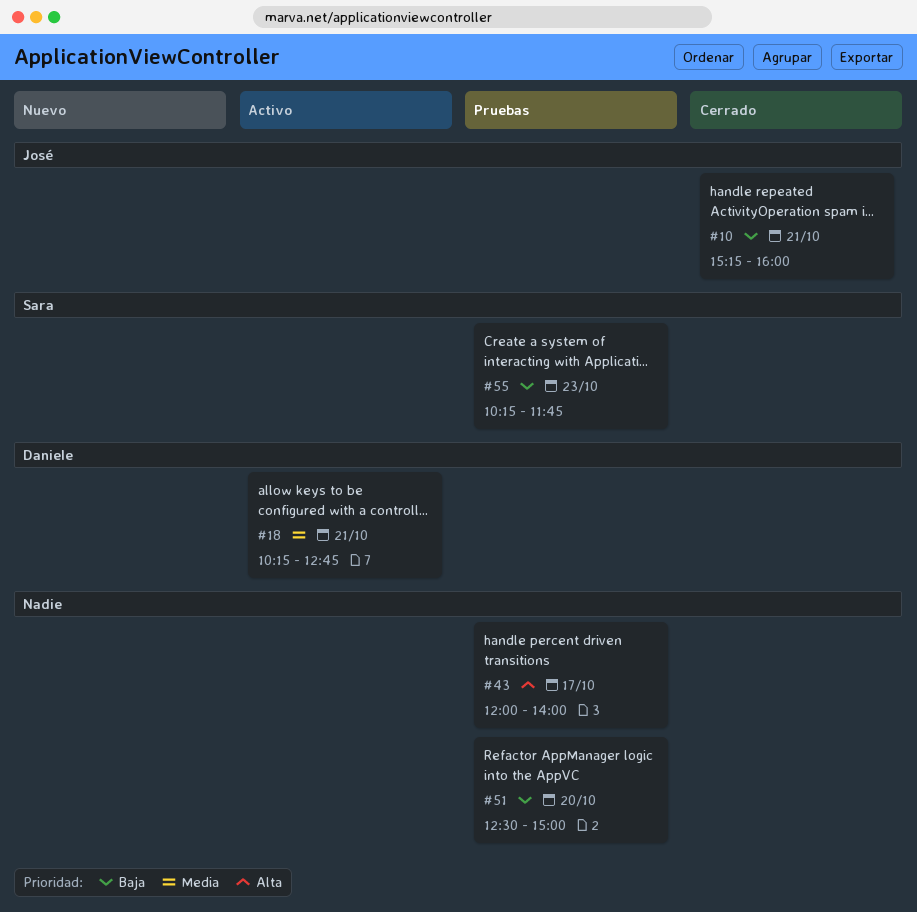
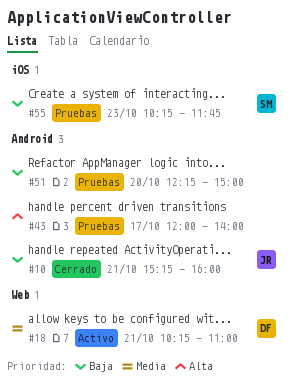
#18, ends: 12:45 -> 11:00
#51, begins: 12:30 -> 12:15

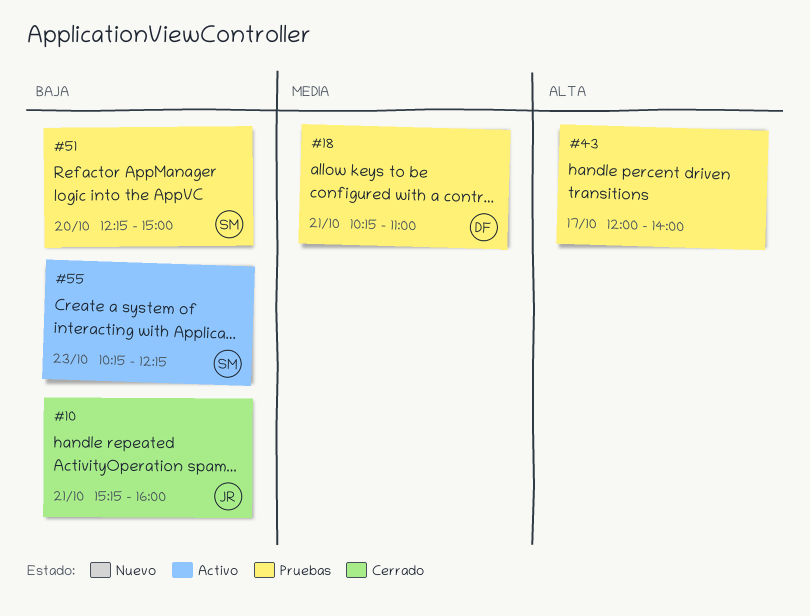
#18, status: Activo -> Pruebas
#51, owner: none -> SM
#55, status: Pruebas -> Activo
#55, ends: 11:45 -> 12:15

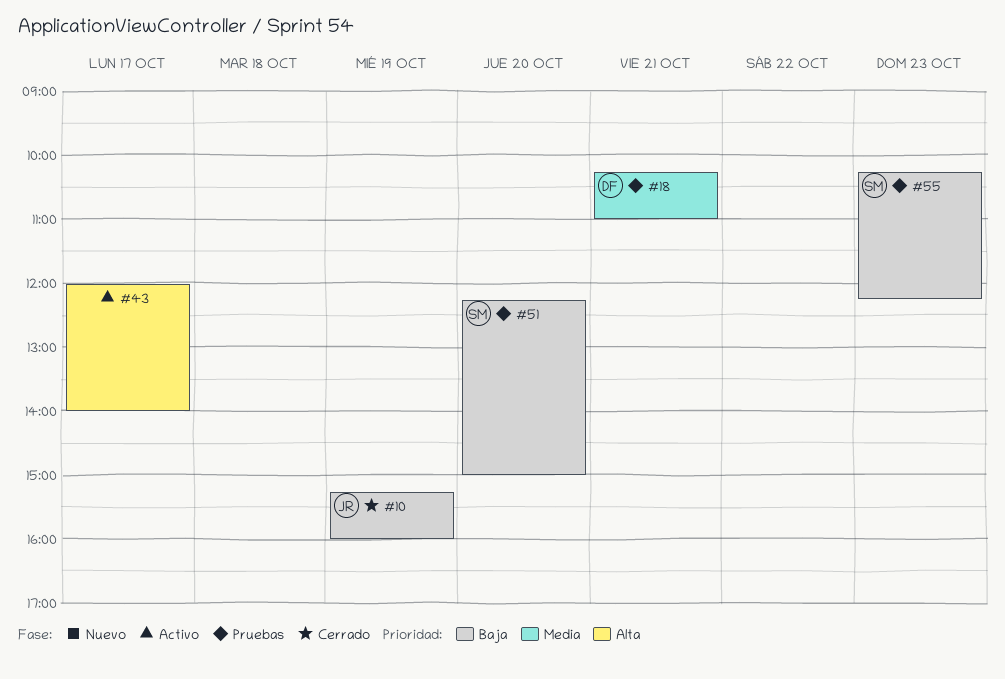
#10, day: Oct 21 -> Oct 19
#43, status: Pruebas -> Activo
#55, status: Activo -> Pruebas

